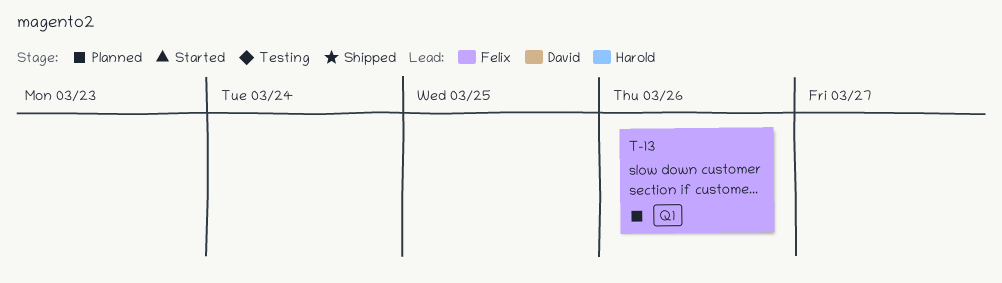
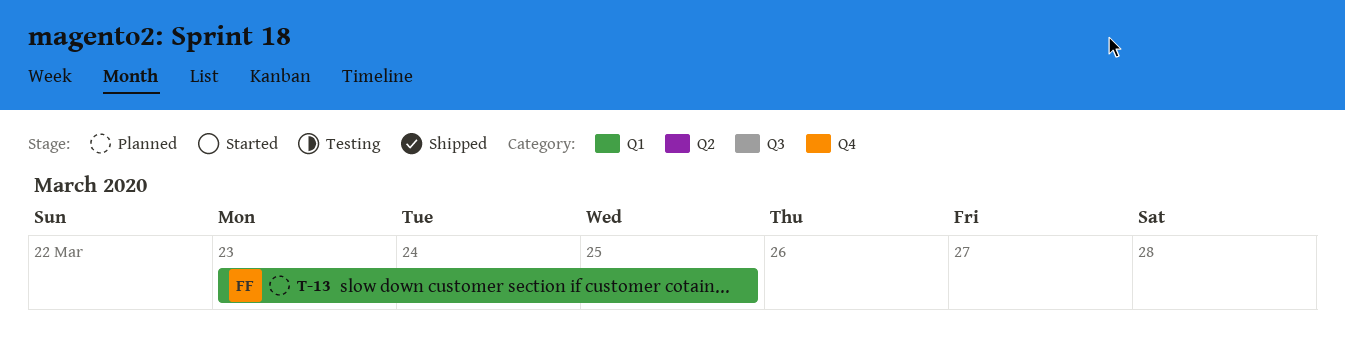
T-13, due: Mar 26 -> Mar 25

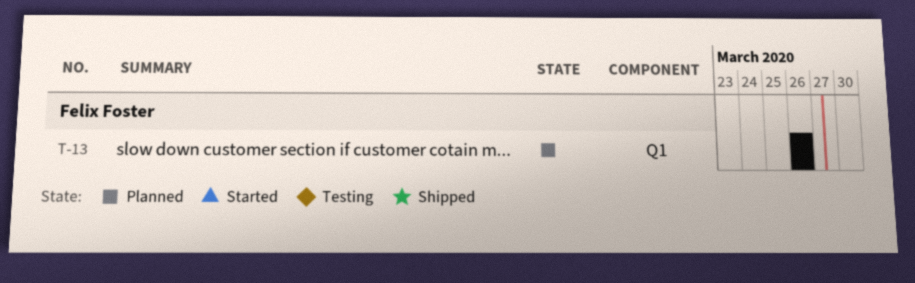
T-13, start: Mar 23 -> Mar 26
T-13, due: Mar 25 -> Mar 26

